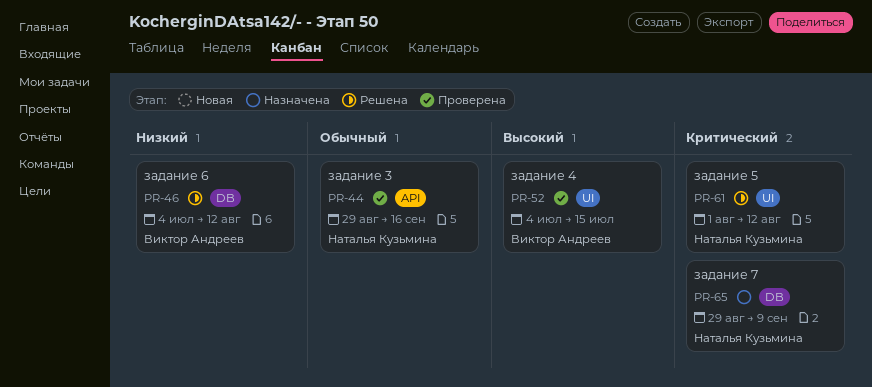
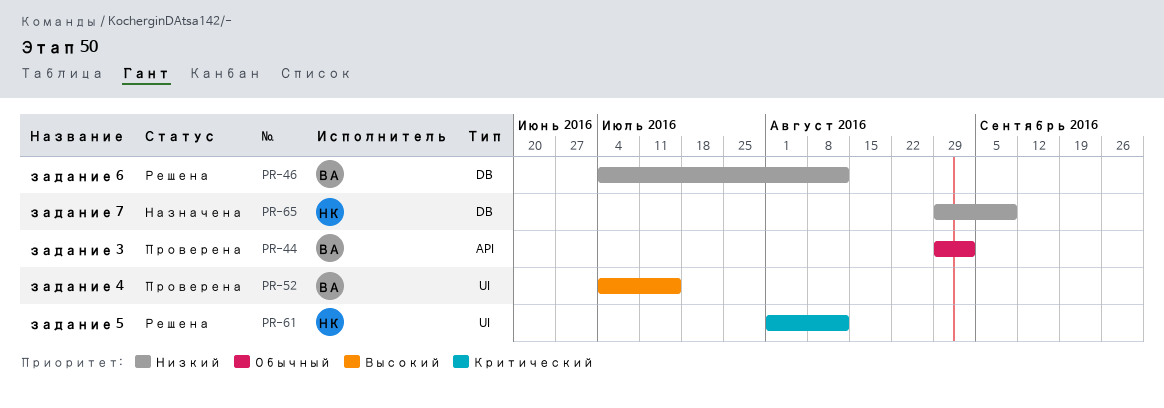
PR-44, owner: Наталья Кузьмина -> Виктор Андреев
PR-44, due: Sep 16 -> Sep 2
PR-65, priority: Критический -> Низкий

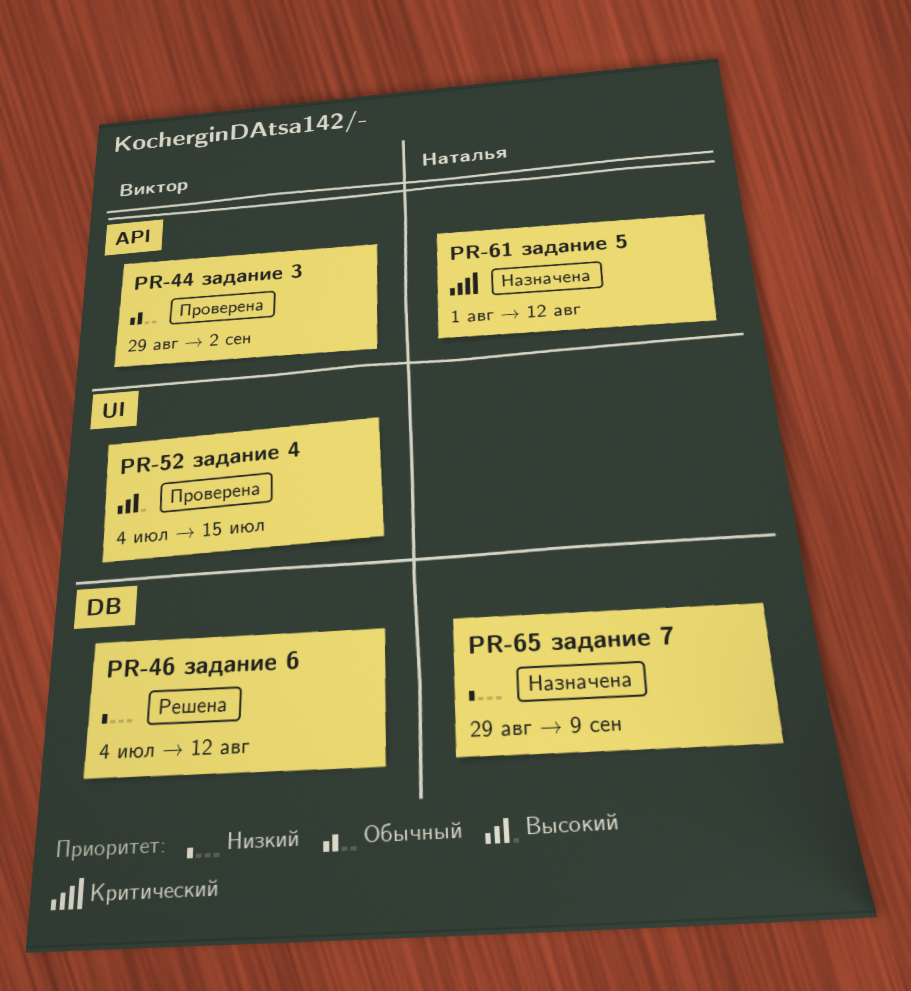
PR-61, status: Решена -> Назначена
PR-61, label: UI -> API

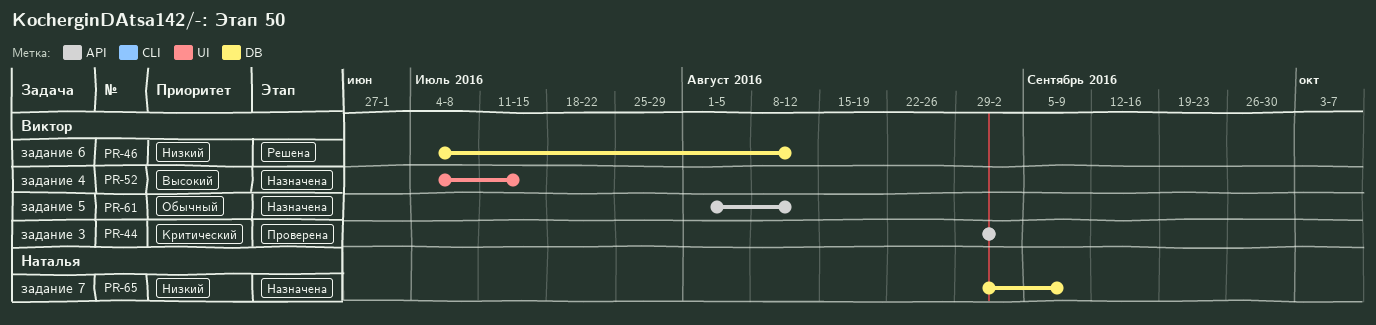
PR-44, priority: Обычный -> Критический
PR-52, status: Проверена -> Назначена
PR-61, owner: Наталья -> Виктор
PR-61, priority: Критический -> Обычный

